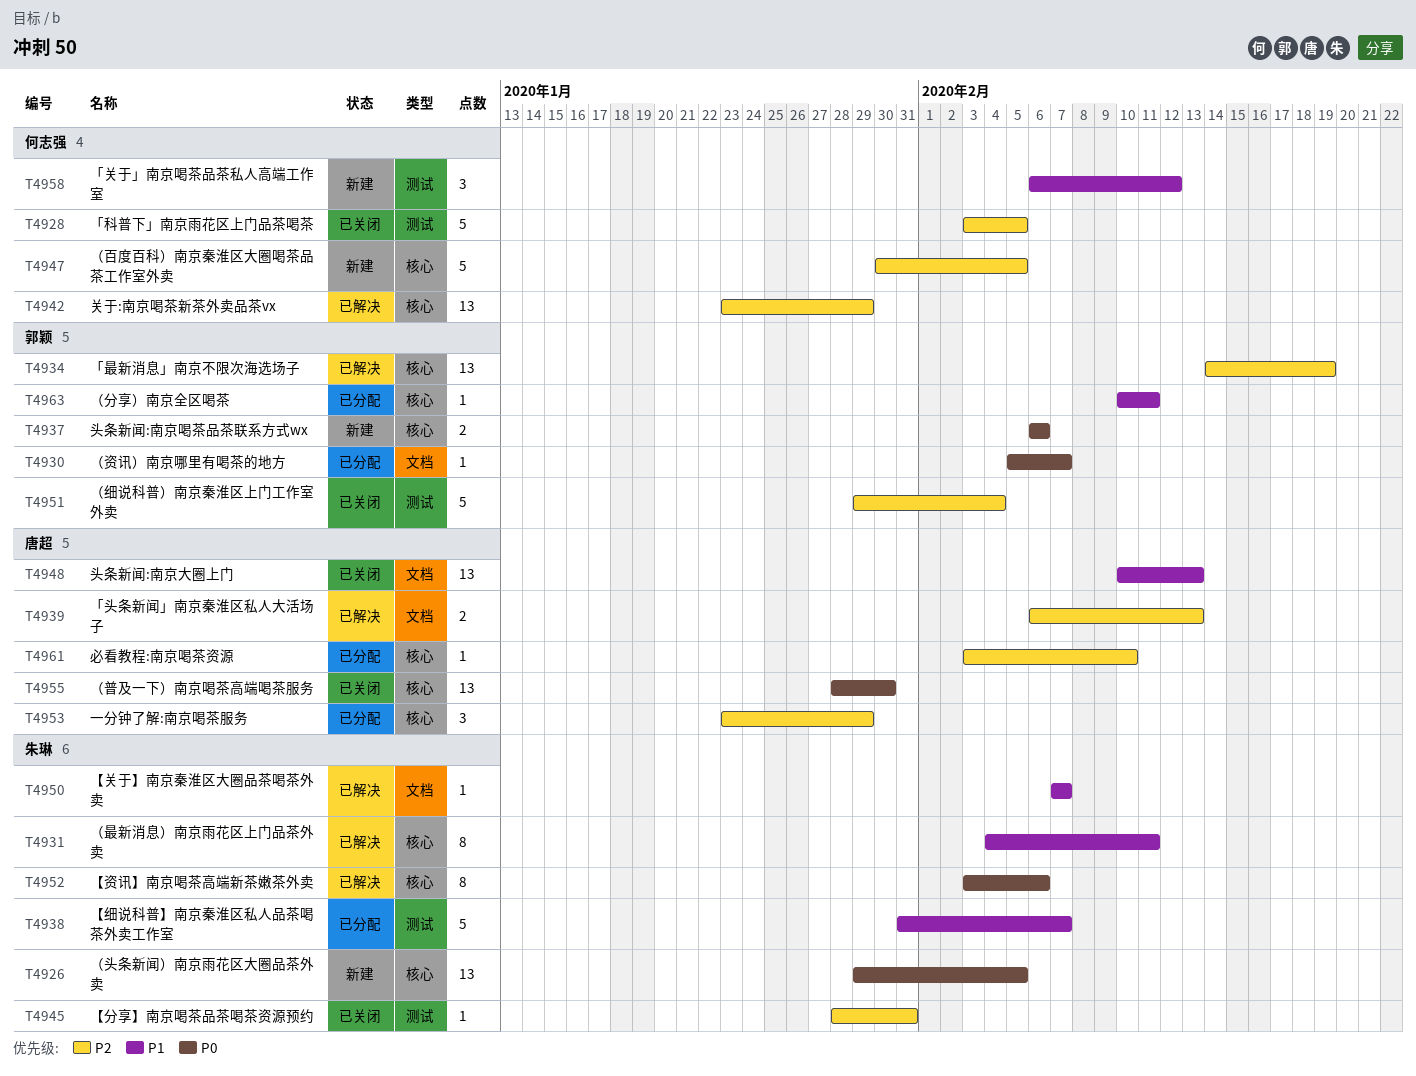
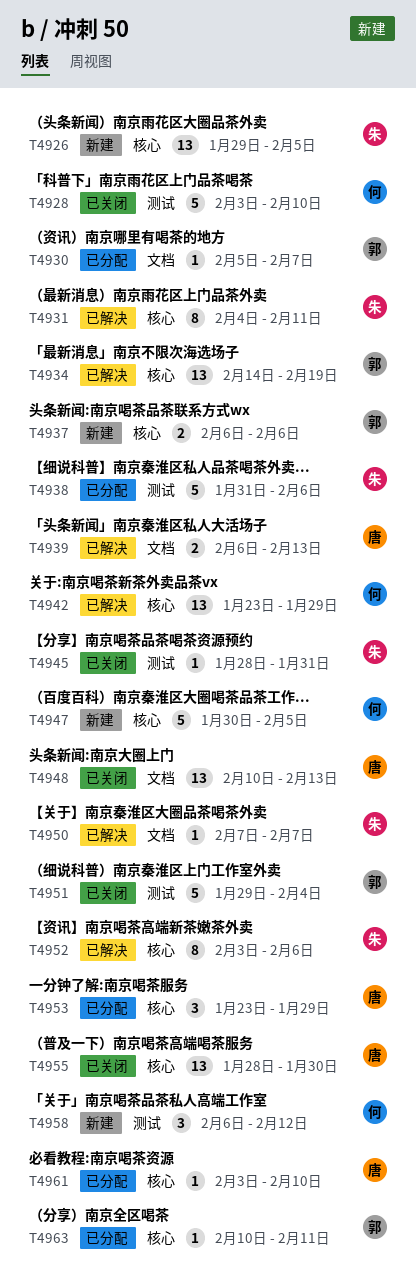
T4928, due: Feb 5 -> Feb 10
T4938, due: Feb 7 -> Feb 6

